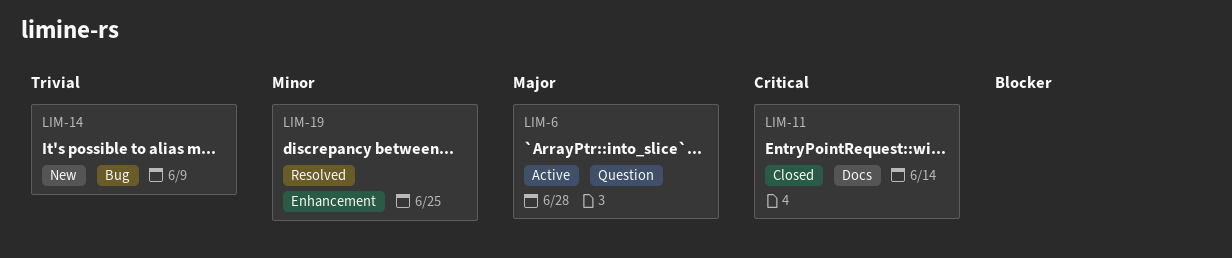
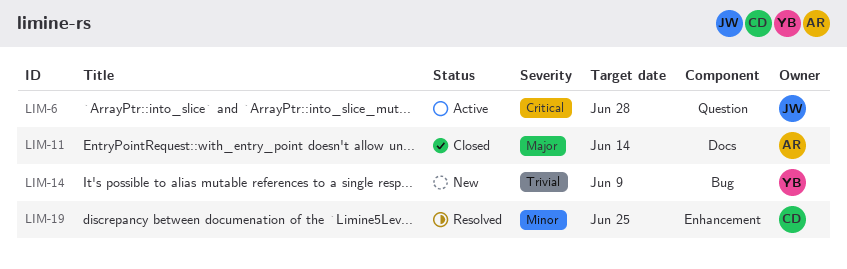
LIM-6, priority: Major -> Critical
LIM-11, priority: Critical -> Major

